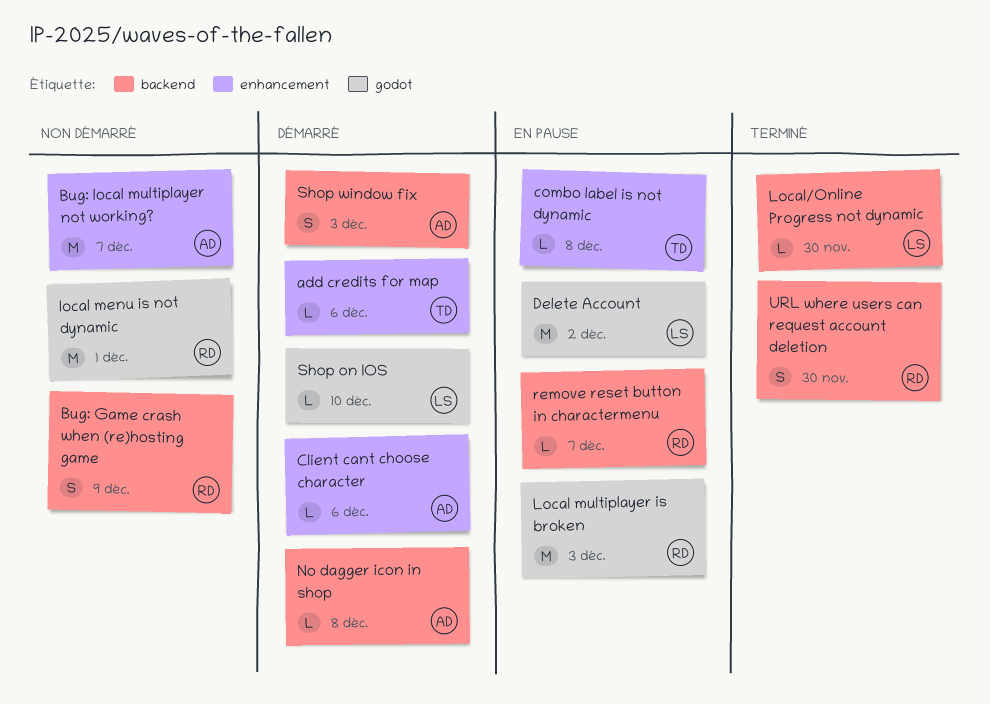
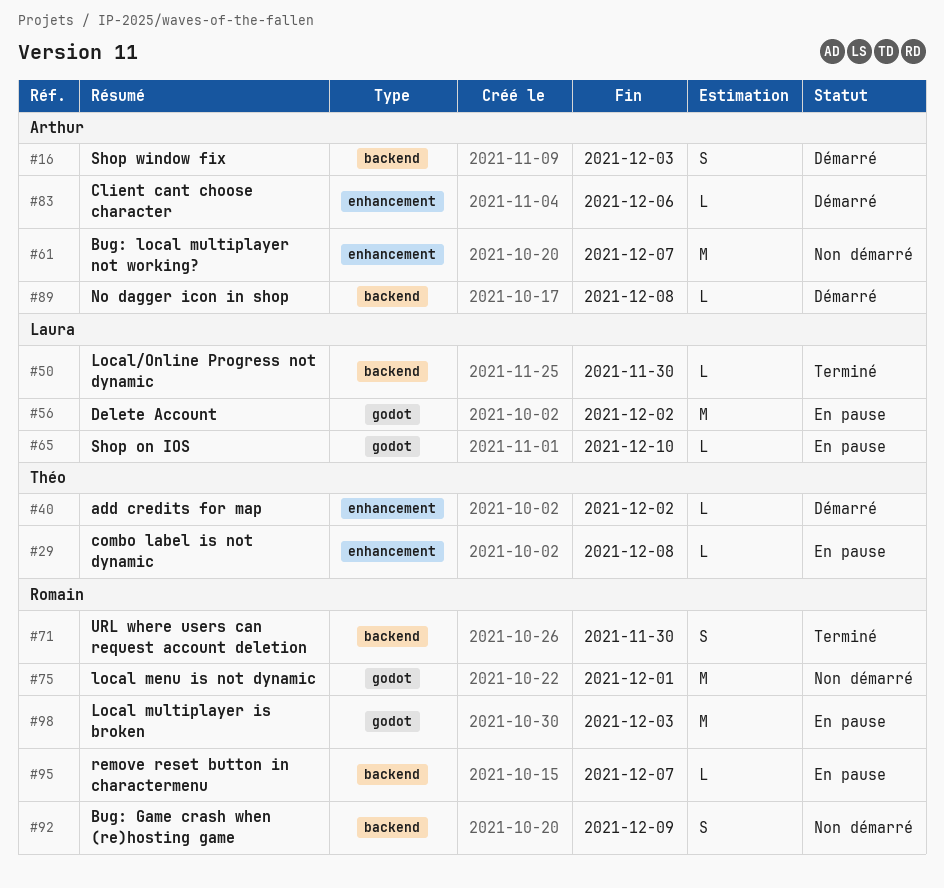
add credits for map, due: Dec 6 -> Dec 2
Shop on IOS, status: Démarré -> En pause

